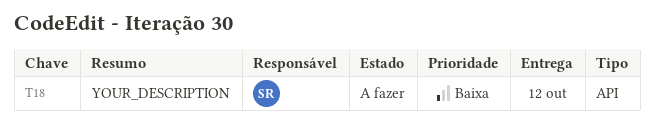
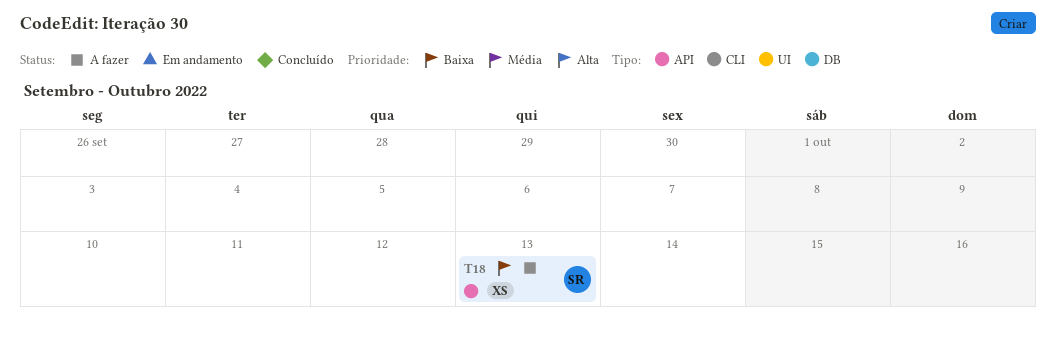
T18, due: Oct 12 -> Oct 13

